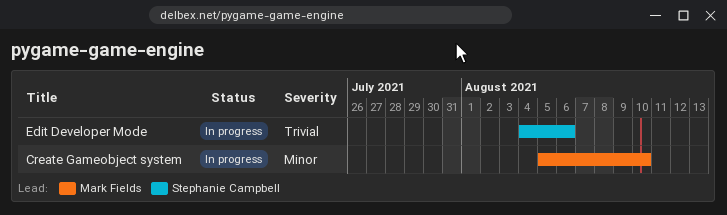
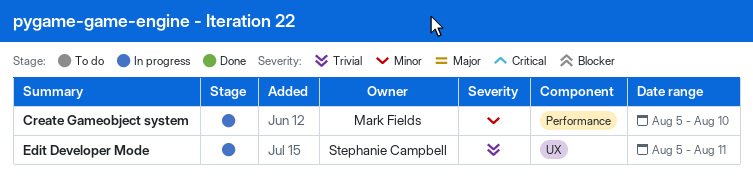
Edit Developer Mode, start: Aug 4 -> Aug 5
Edit Developer Mode, due: Aug 6 -> Aug 11

